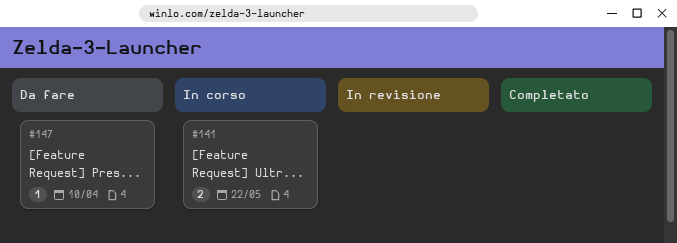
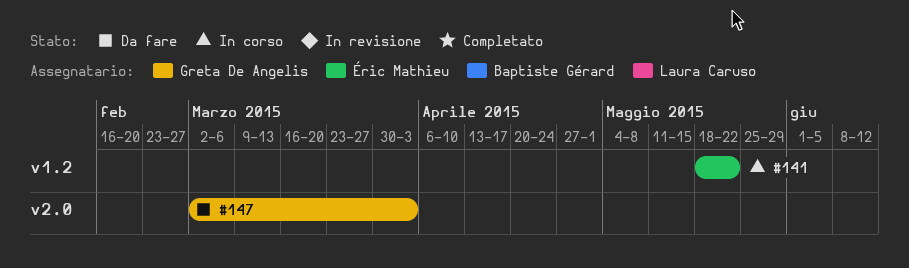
#147, due: Apr 10 -> Apr 3

